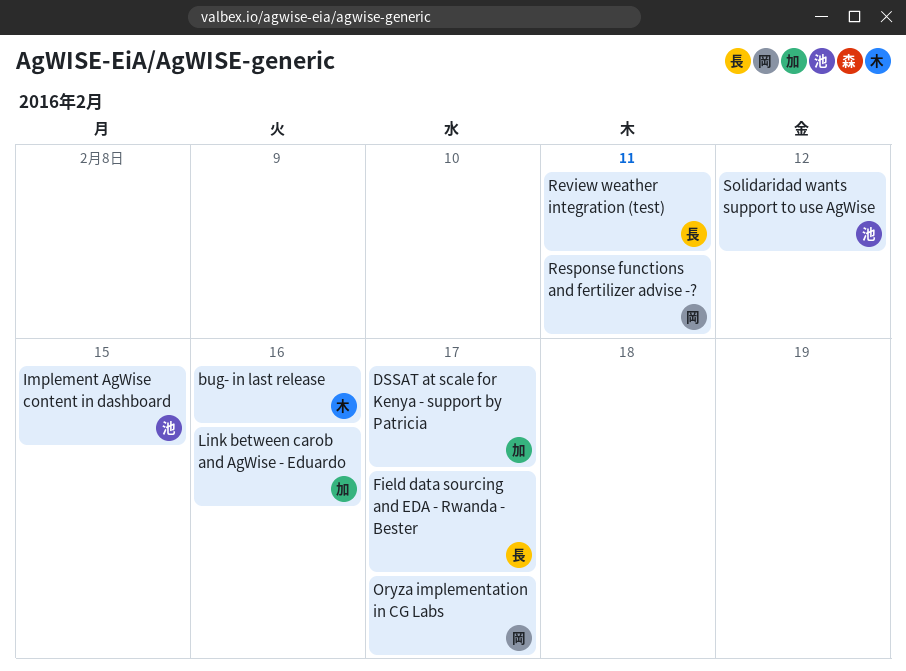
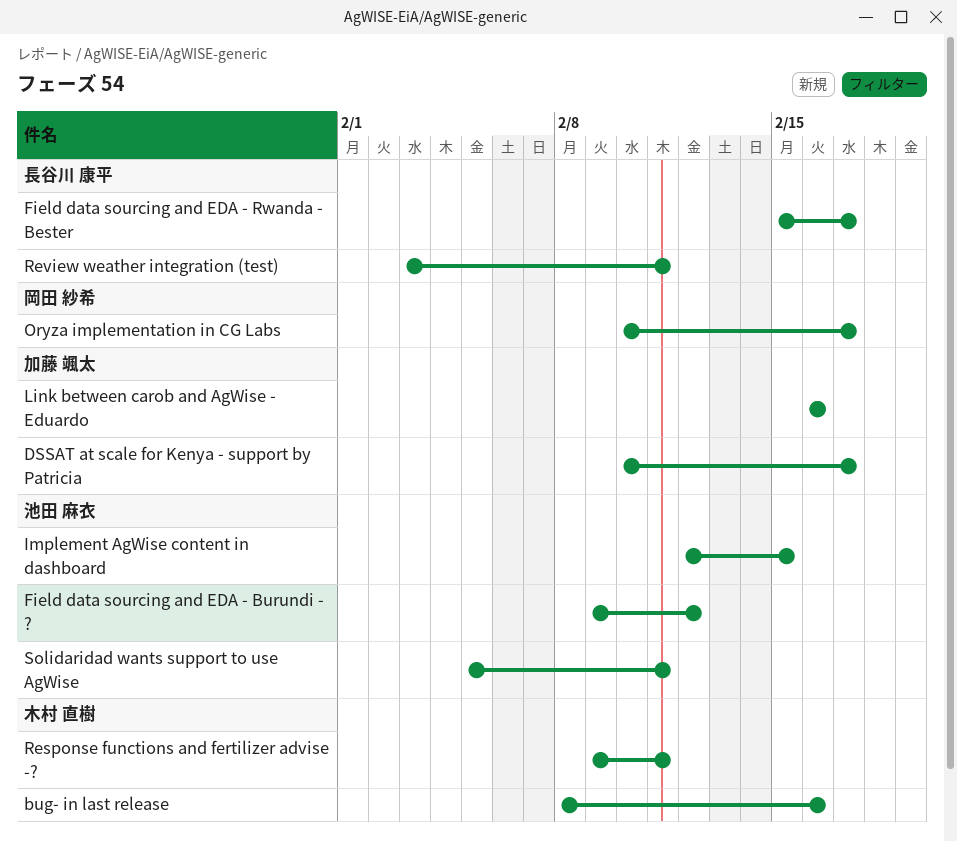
Field data sourcing and EDA - Burundi - ?: none -> present
Response functions and fertilizer advise -?, owner: 岡田 紗希 -> 木村 直樹
Solidaridad wants support to use AgWise, due: Feb 12 -> Feb 11

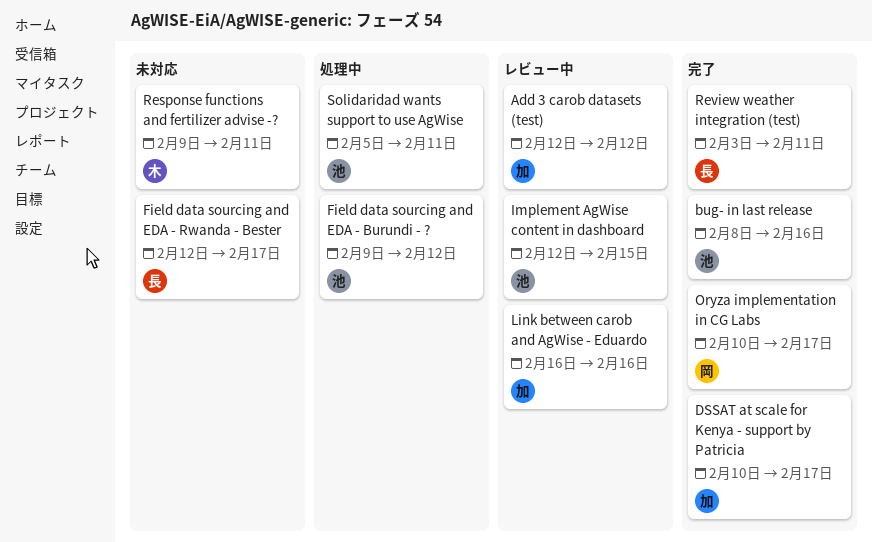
Add 3 carob datasets (test): none -> present
bug- in last release, owner: 木村 直樹 -> 池田 麻衣
Field data sourcing and EDA - Rwanda - Bester, start: Feb 15 -> Feb 12

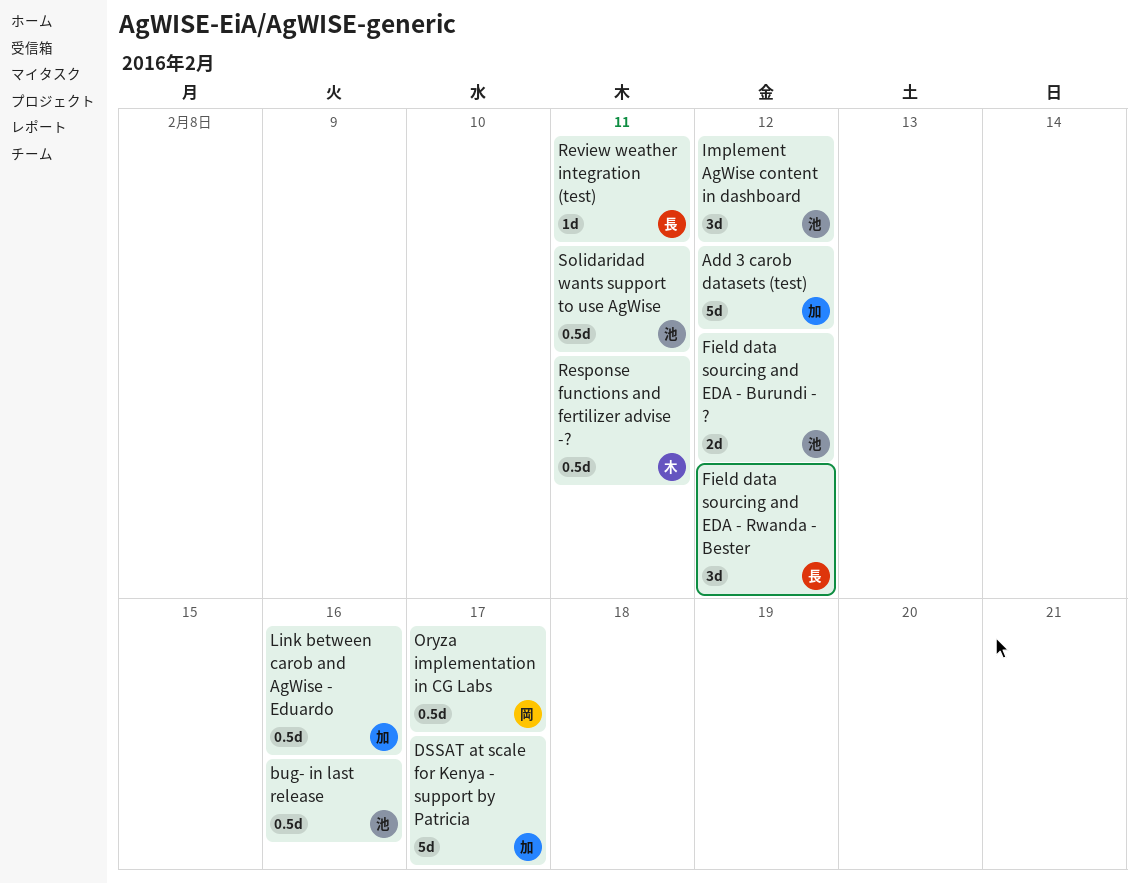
Field data sourcing and EDA - Rwanda - Bester, due: Feb 17 -> Feb 12
Implement AgWise content in dashboard, due: Feb 15 -> Feb 12

